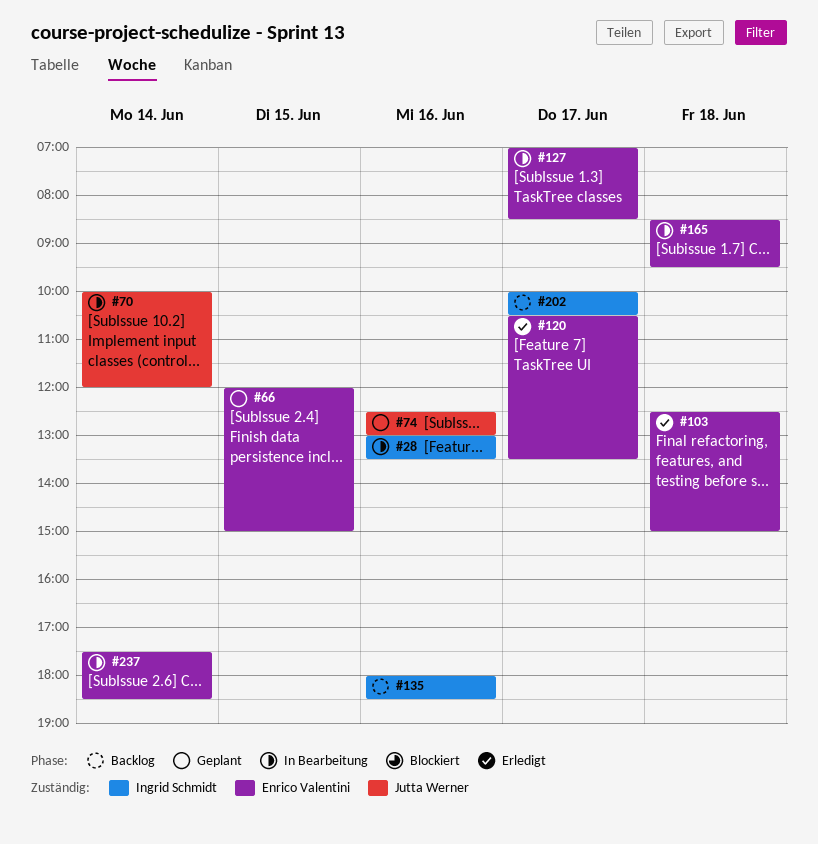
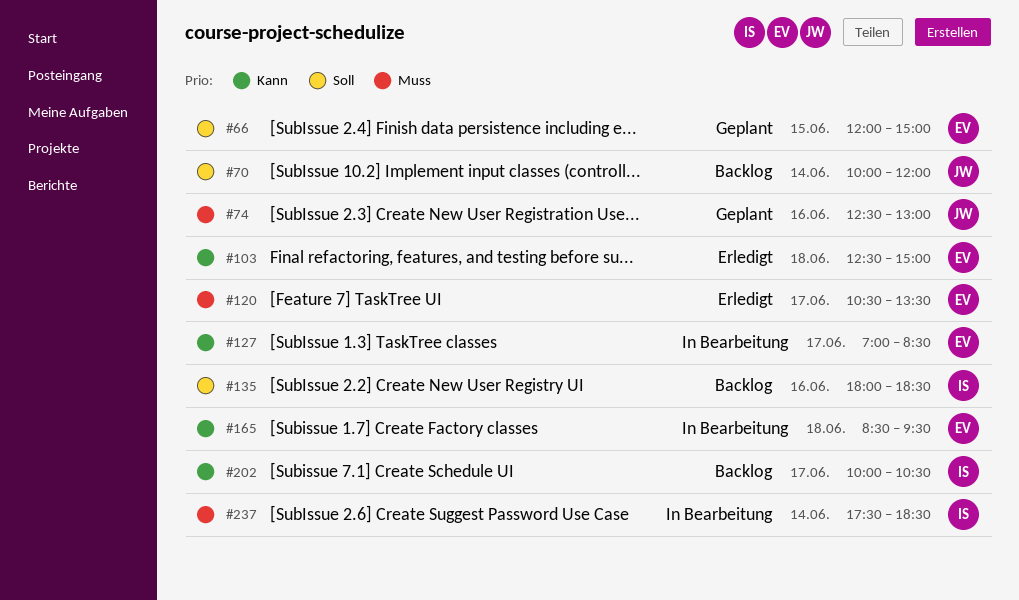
#28: present -> none
#70, status: In Bearbeitung -> Backlog
#237, owner: Enrico Valentini -> Ingrid Schmidt

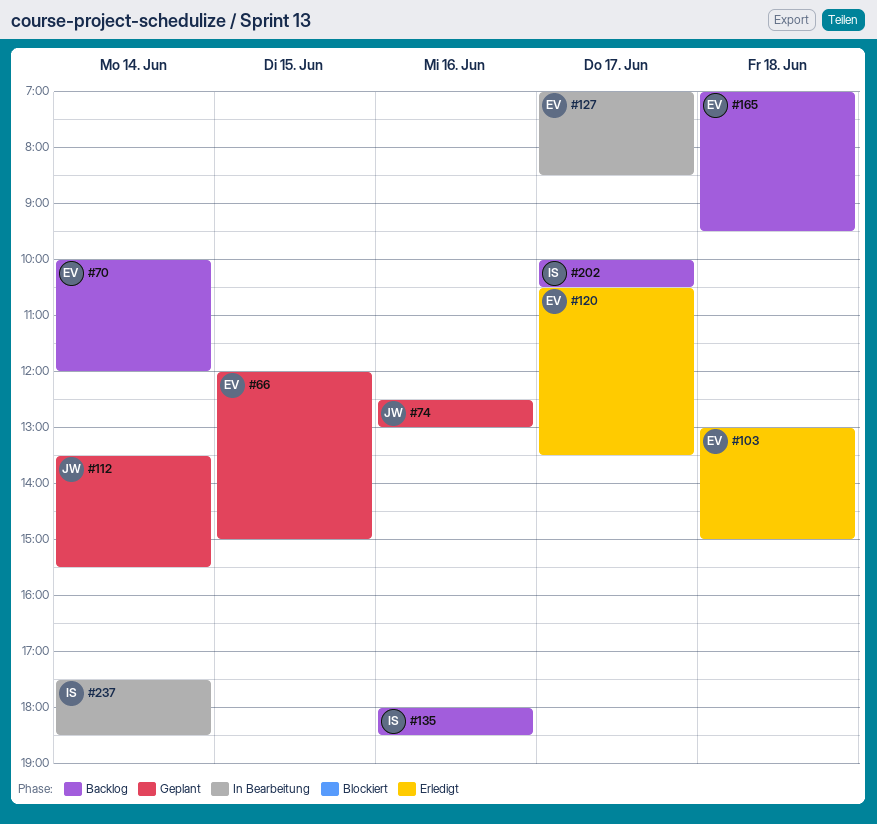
#70, owner: JW -> EV
#103, begins: 12:30 -> 13:00
#112: none -> present
#165, status: In Bearbeitung -> Backlog
#165, begins: 08:30 -> 07:00

